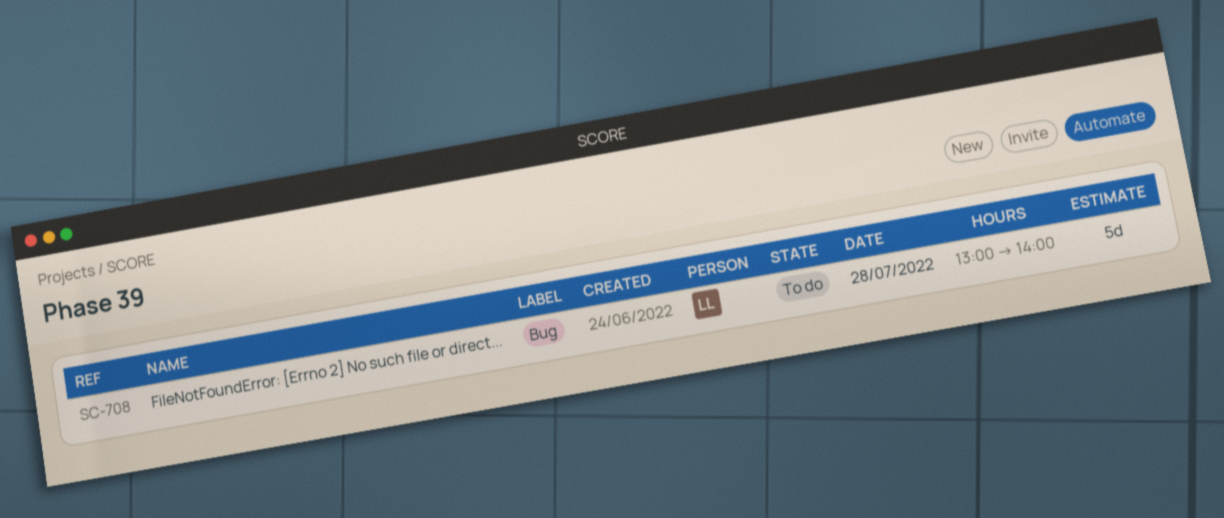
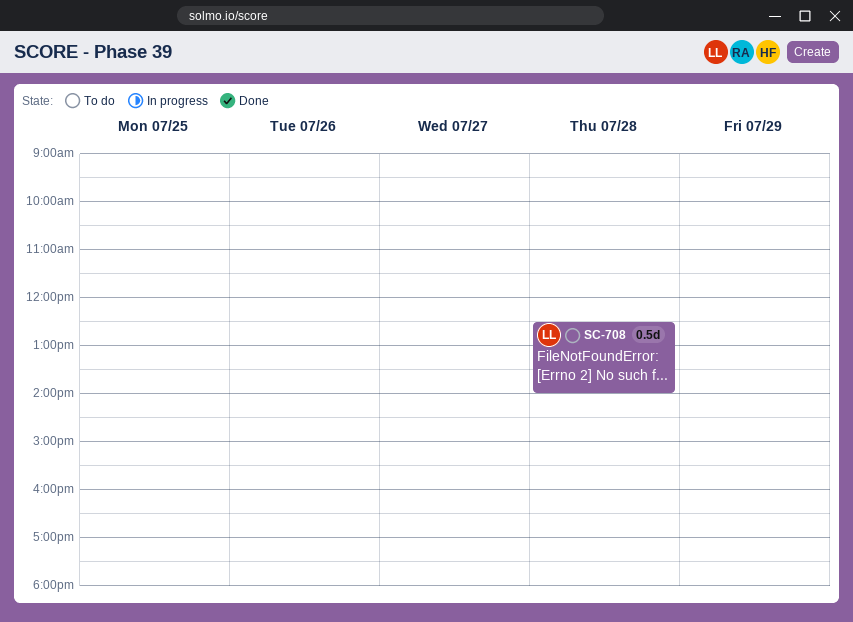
SC-708, estimate: 5d -> 0.5d
SC-708, begins: 13:00 -> 12:30

